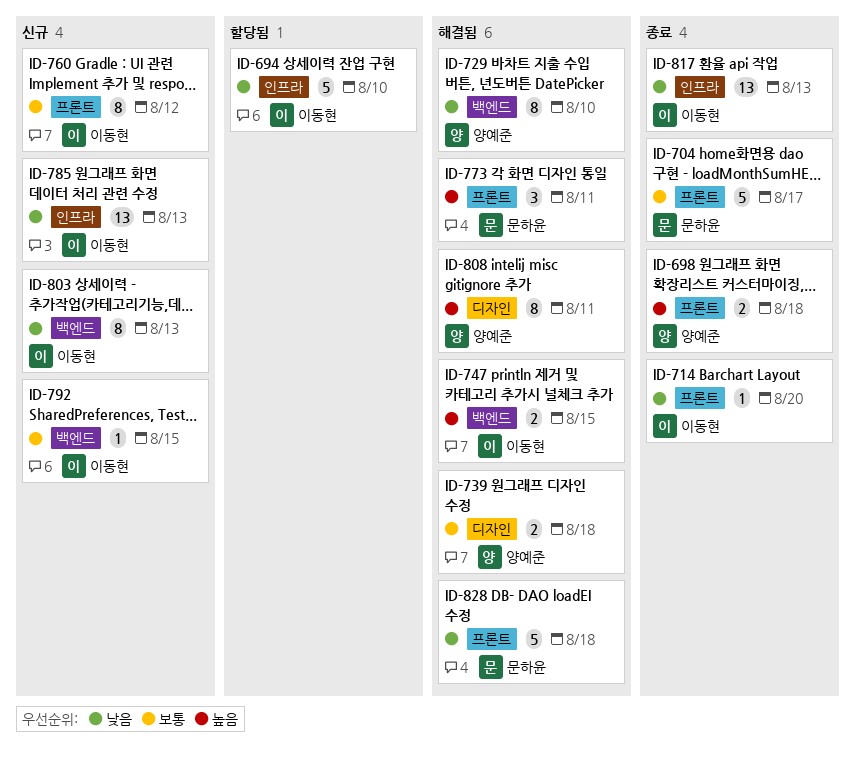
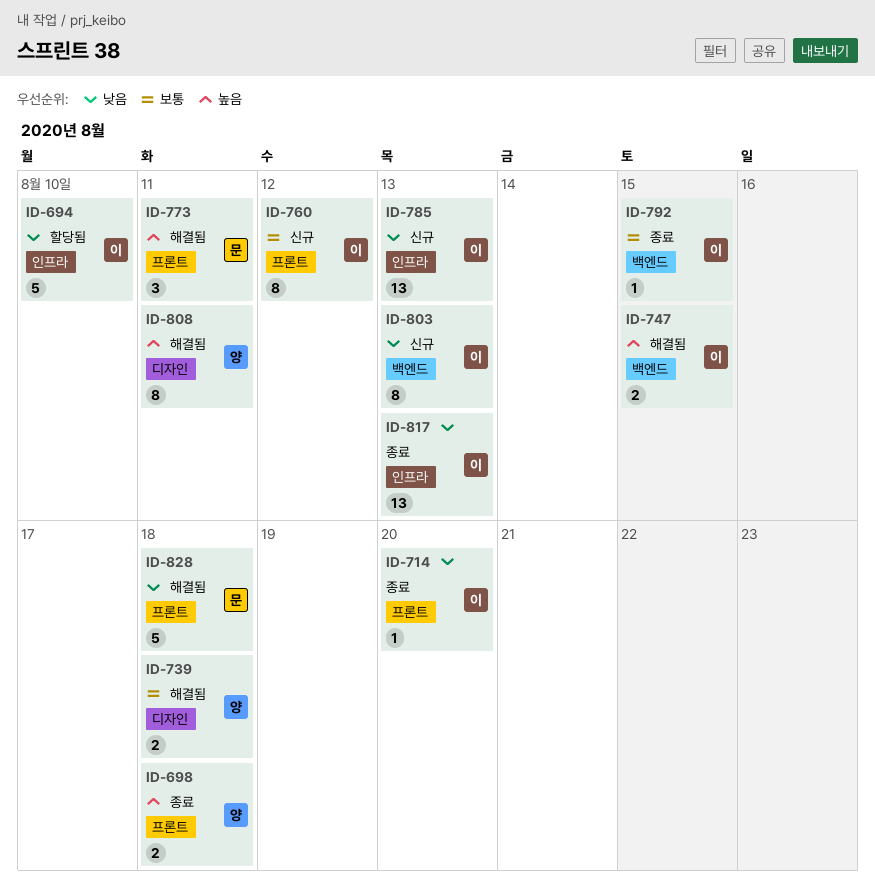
ID-704: present -> none
ID-729: present -> none
ID-792, status: 신규 -> 종료

